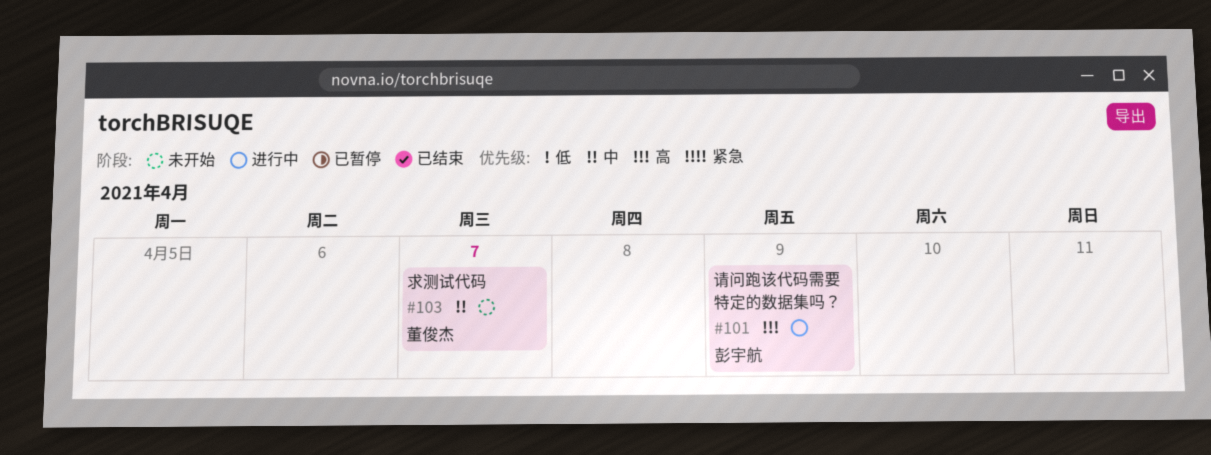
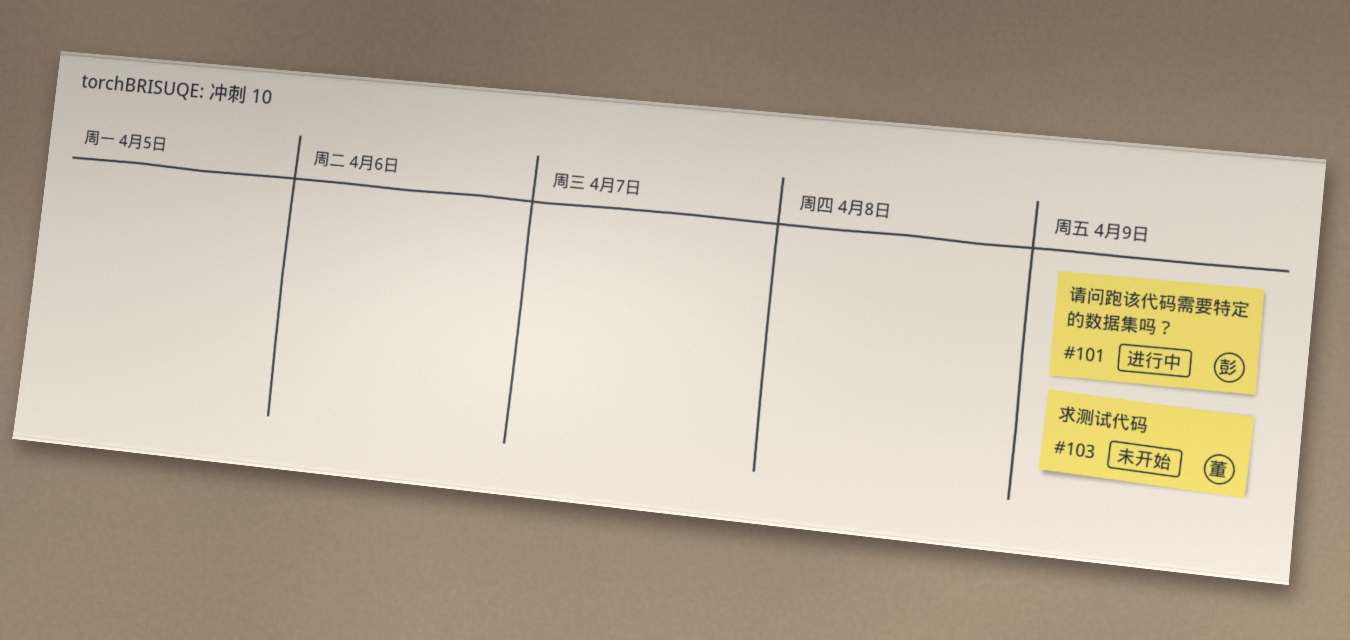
#103, due: Apr 7 -> Apr 9

